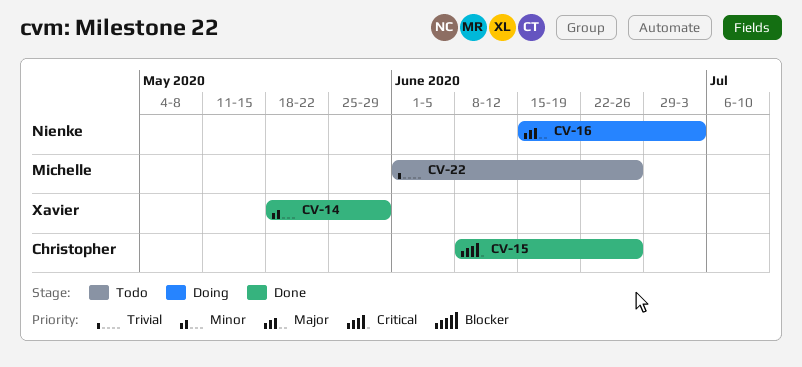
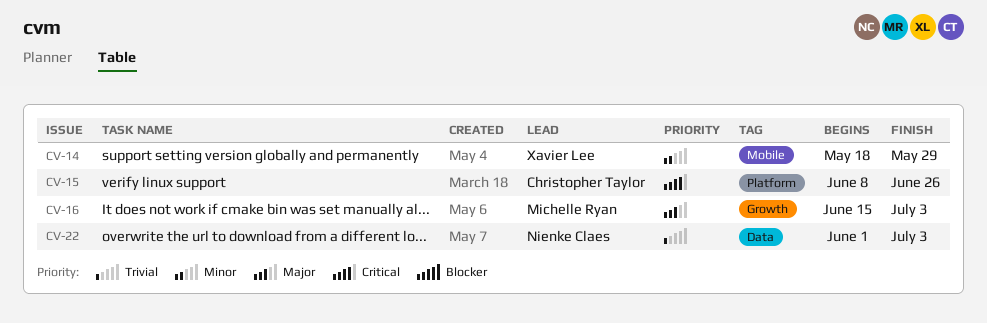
CV-16, owner: Nienke Claes -> Michelle Ryan
CV-22, owner: Michelle Ryan -> Nienke Claes
CV-22, due: Jun 26 -> Jul 3

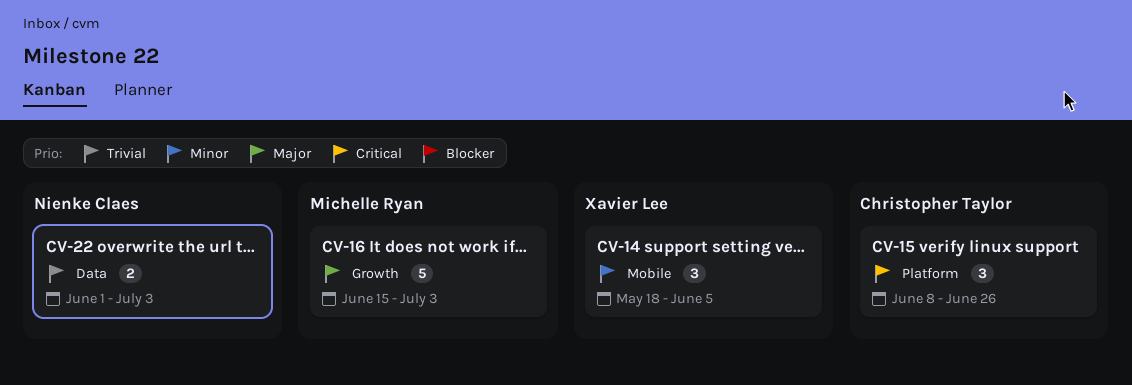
CV-14, due: May 29 -> Jun 5

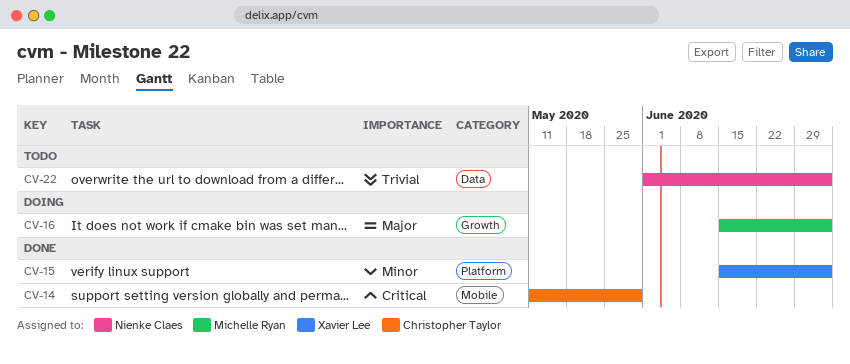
CV-14, owner: Xavier Lee -> Christopher Taylor
CV-14, priority: Minor -> Critical
CV-14, start: May 18 -> May 11
CV-14, due: Jun 5 -> May 29
CV-15, owner: Christopher Taylor -> Xavier Lee
CV-15, priority: Critical -> Minor
CV-15, start: Jun 8 -> Jun 15
CV-15, due: Jun 26 -> Jul 3

